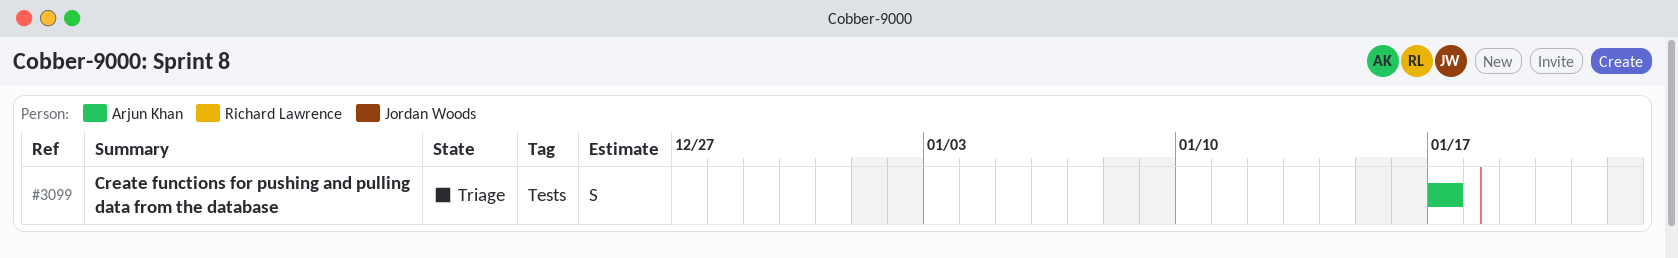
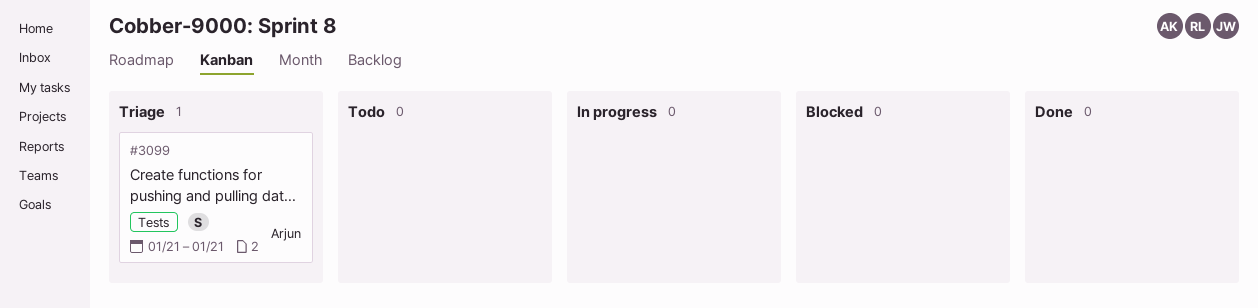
#3099, start: Jan 17 -> Jan 21
#3099, due: Jan 17 -> Jan 21

